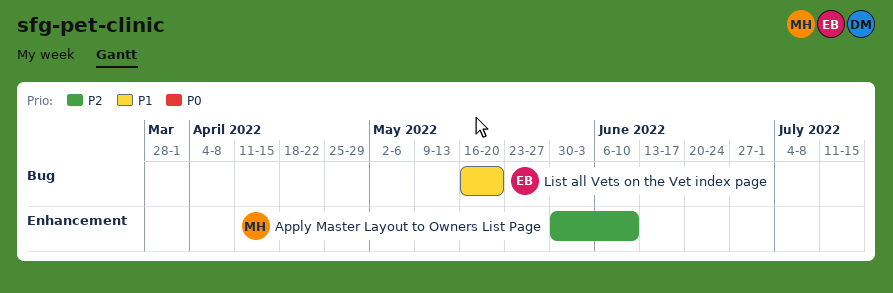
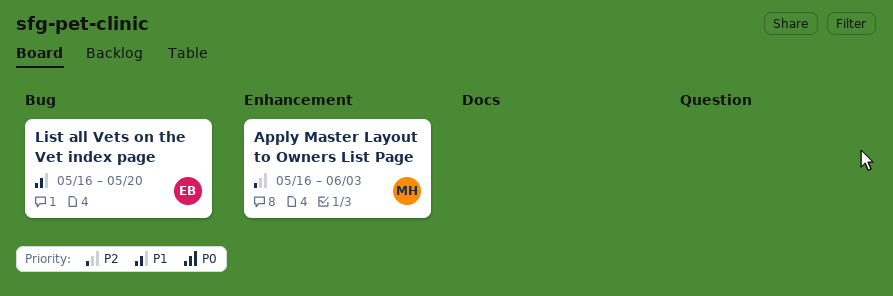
Apply Master Layout to Owners List Page, start: May 30 -> May 16
Apply Master Layout to Owners List Page, due: Jun 10 -> Jun 3

